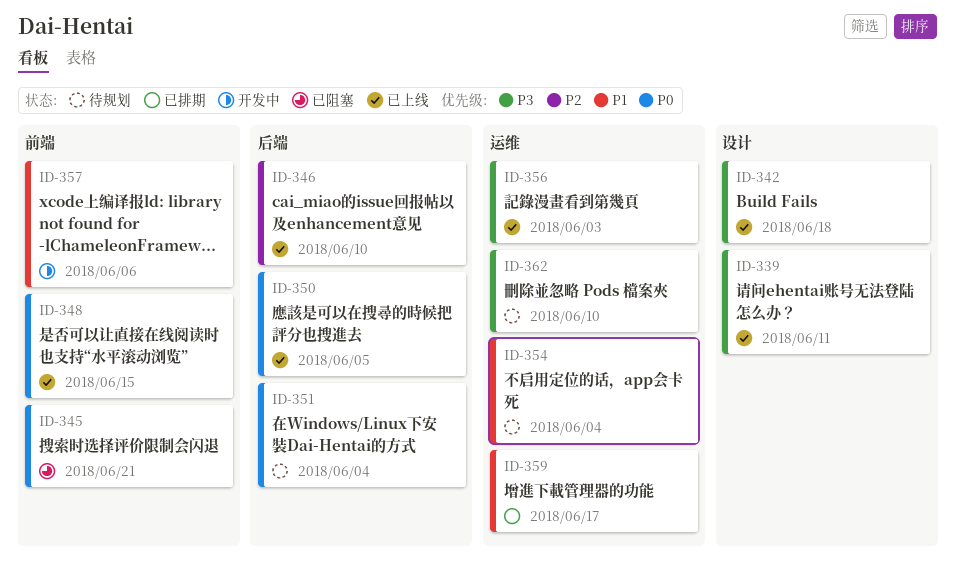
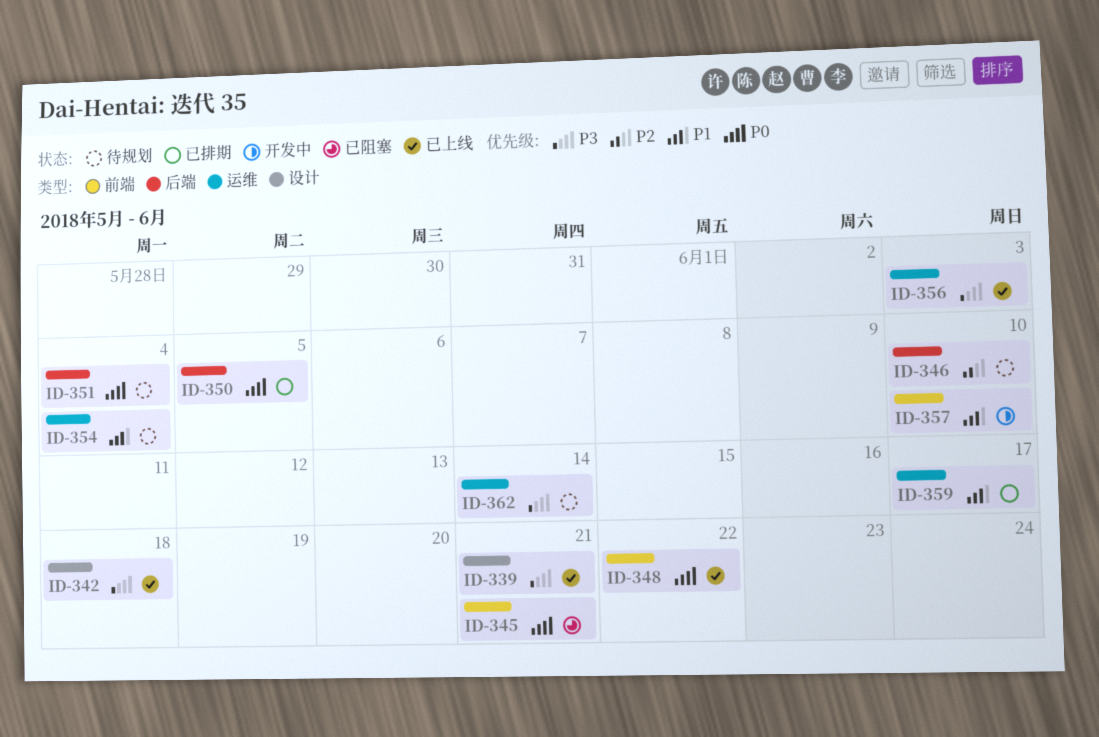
ID-339, due: Jun 11 -> Jun 21
ID-346, status: 已上线 -> 待规划
ID-348, due: Jun 15 -> Jun 22
ID-350, status: 已上线 -> 已排期
ID-357, due: Jun 6 -> Jun 10
ID-362, due: Jun 10 -> Jun 14

